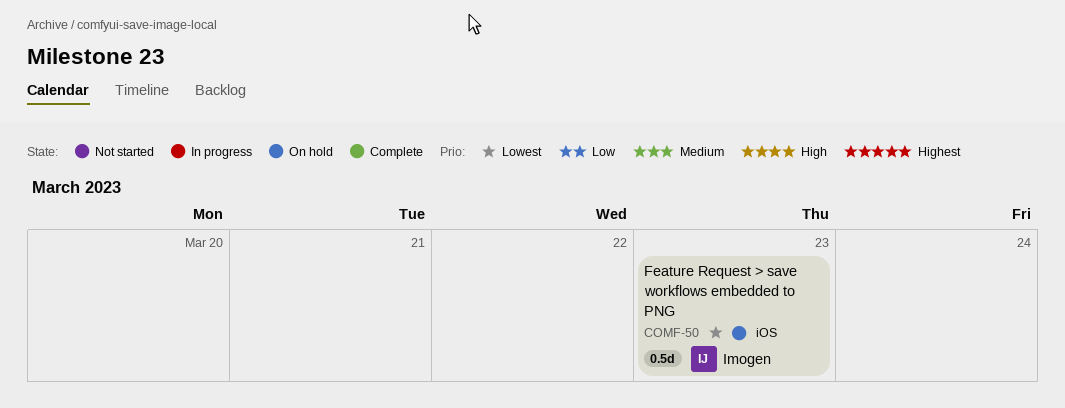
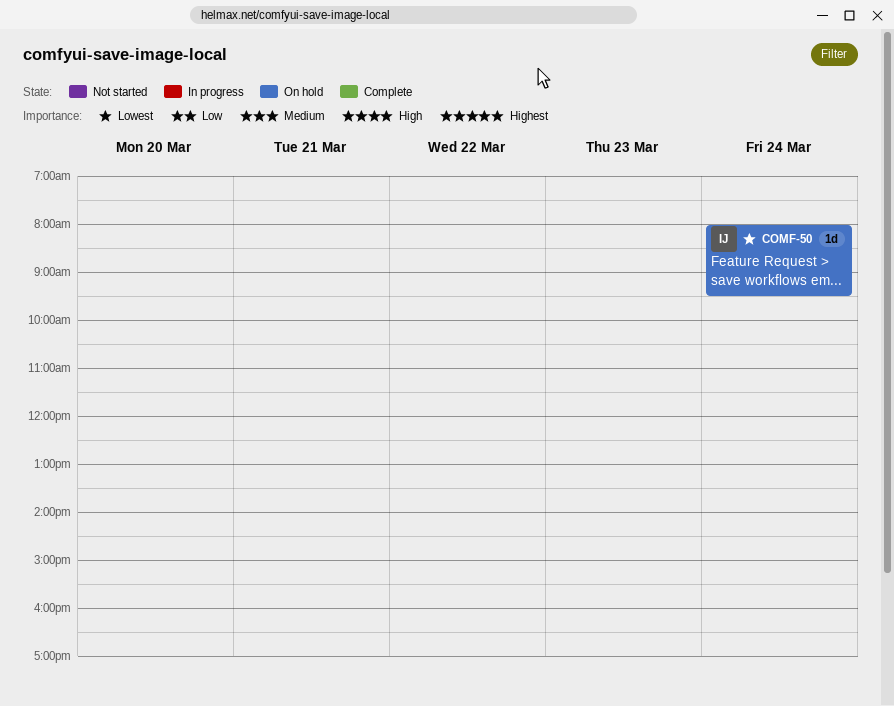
COMF-50, estimate: 0.5d -> 1d
COMF-50, day: Mar 23 -> Mar 24

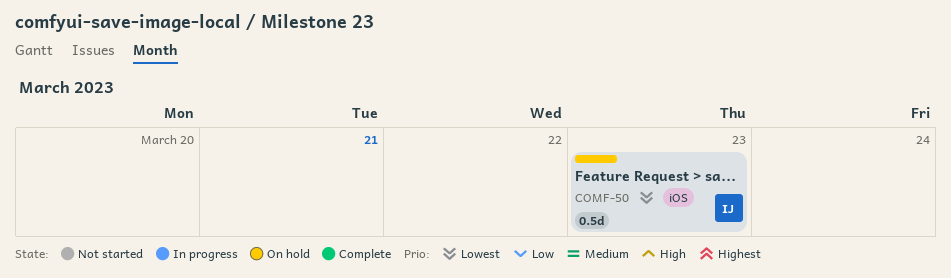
COMF-50, estimate: 1d -> 0.5d
COMF-50, day: Mar 24 -> Mar 23

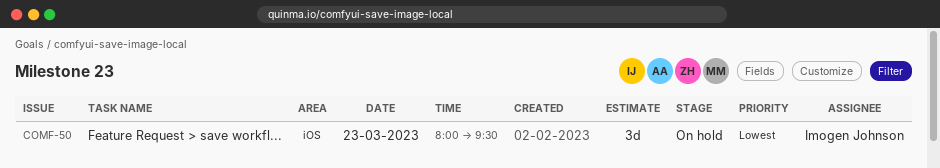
COMF-50, estimate: 0.5d -> 3d

